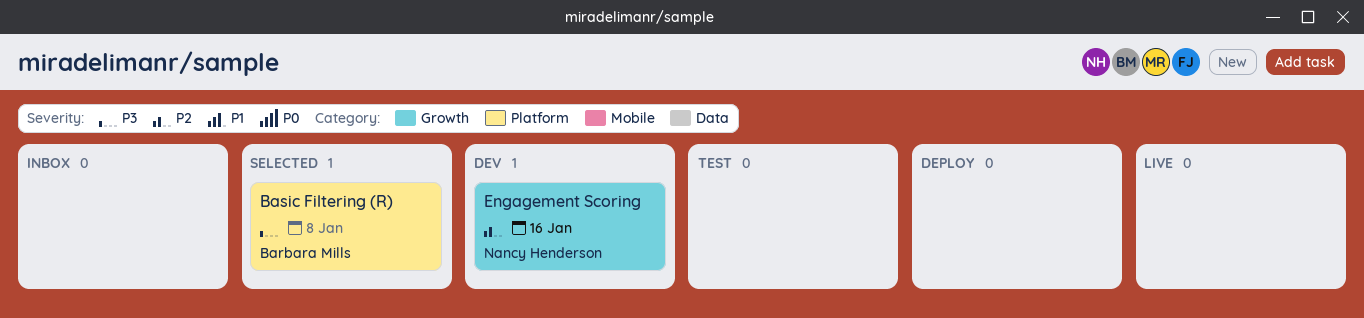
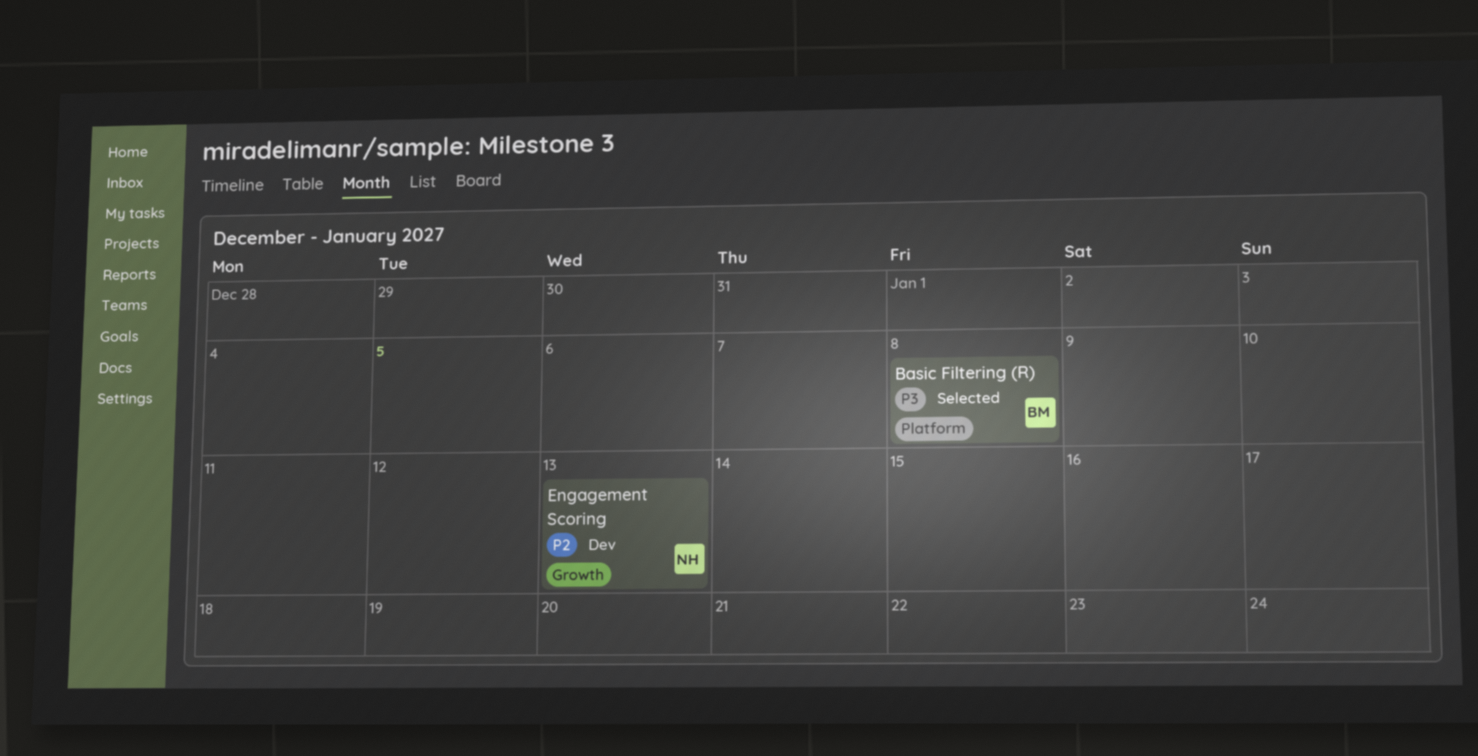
Engagement Scoring, due: Jan 16 -> Jan 13

